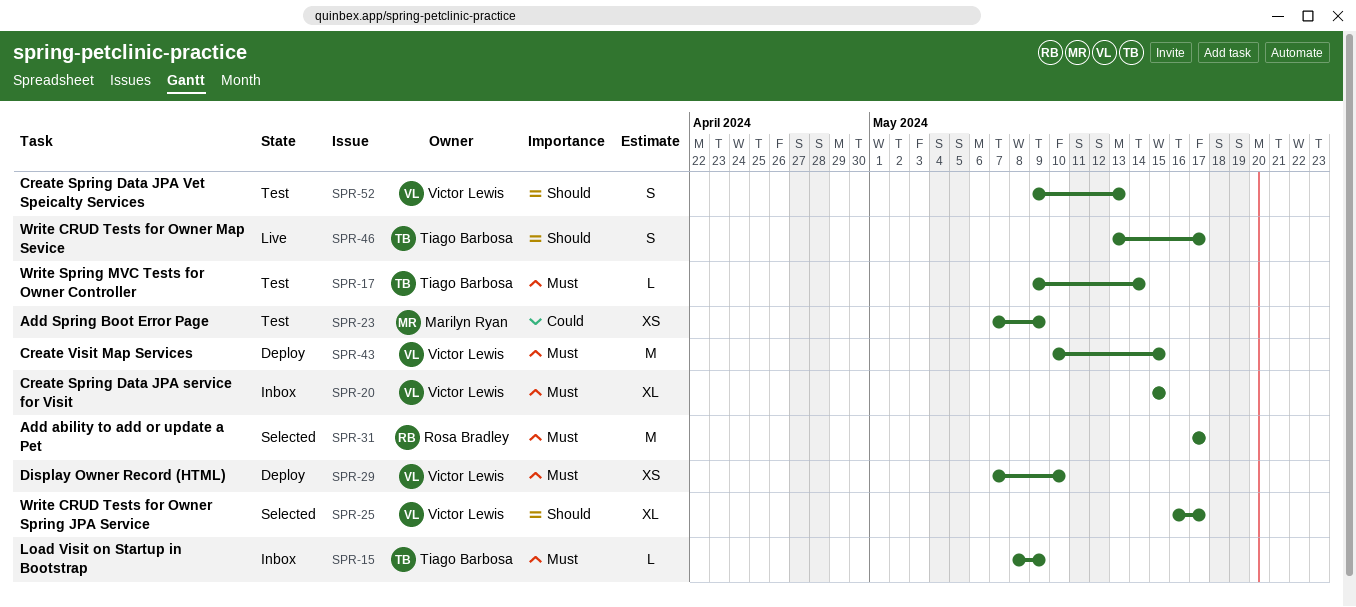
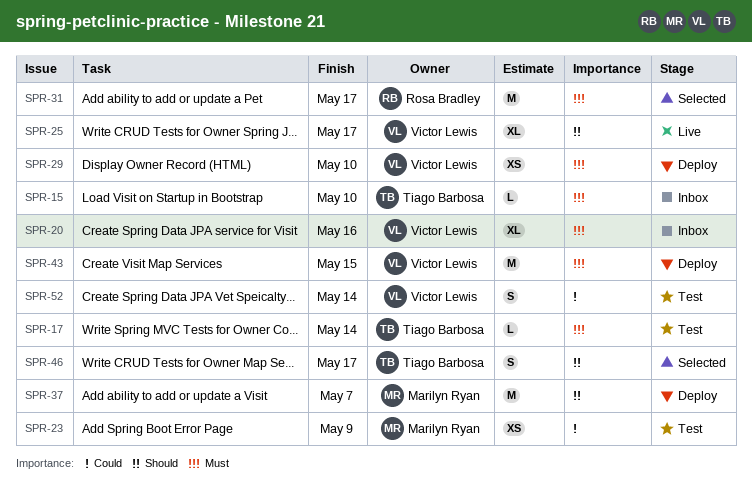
SPR-15, due: May 9 -> May 10
SPR-20, due: May 15 -> May 16
SPR-25, status: Selected -> Live
SPR-37: none -> present
SPR-46, status: Live -> Selected
SPR-52, priority: Should -> Could
SPR-52, due: May 13 -> May 14

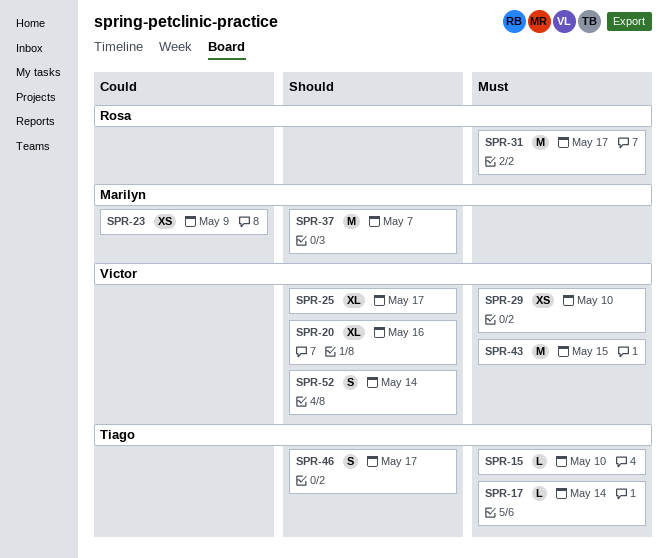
SPR-20, priority: Must -> Should
SPR-52, priority: Could -> Should

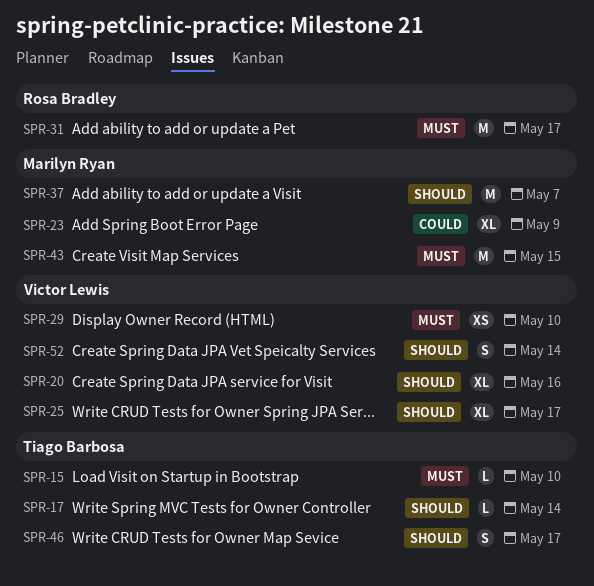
SPR-17, priority: Must -> Should
SPR-23, estimate: XS -> XL
SPR-43, owner: Victor Lewis -> Marilyn Ryan

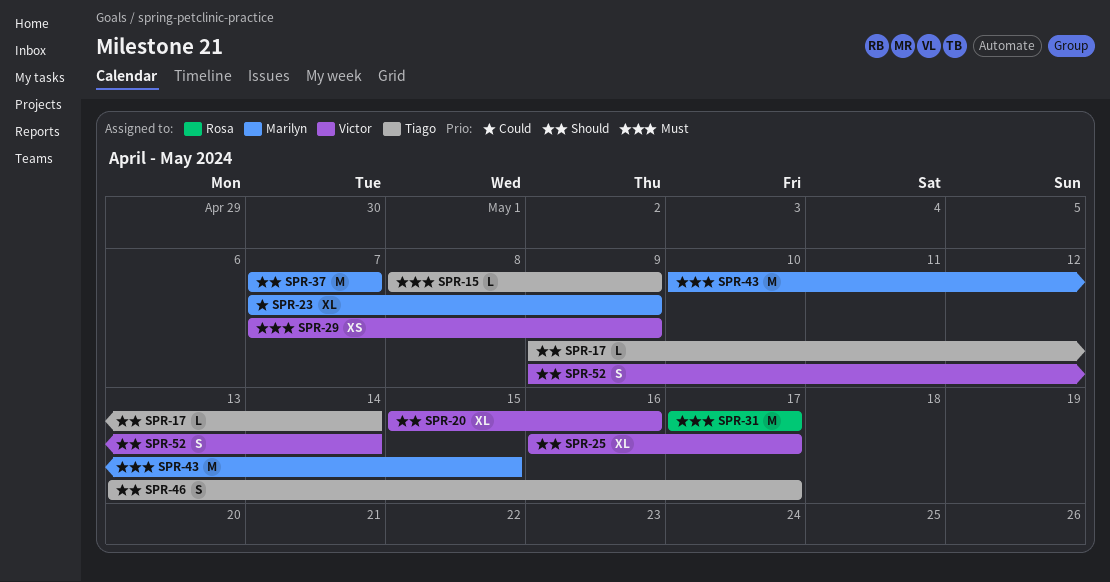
SPR-15, due: May 10 -> May 9
SPR-29, due: May 10 -> May 9

